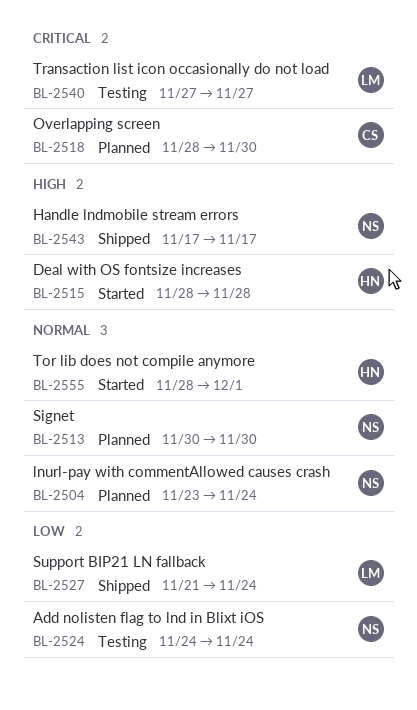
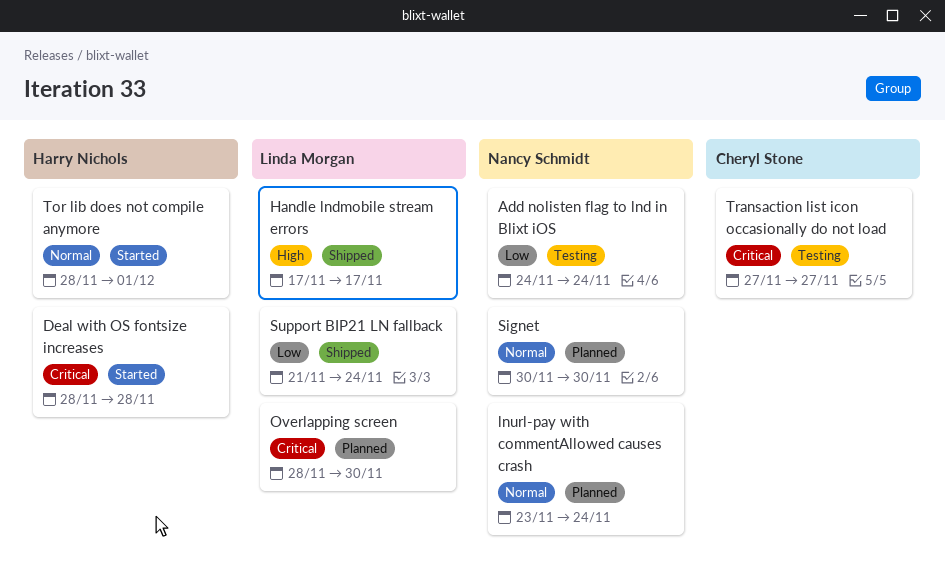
Deal with OS fontsize increases, priority: High -> Critical
Handle lndmobile stream errors, owner: Nancy Schmidt -> Linda Morgan
Overlapping screen, owner: Cheryl Stone -> Linda Morgan
Transaction list icon occasionally do not load, owner: Linda Morgan -> Cheryl Stone

